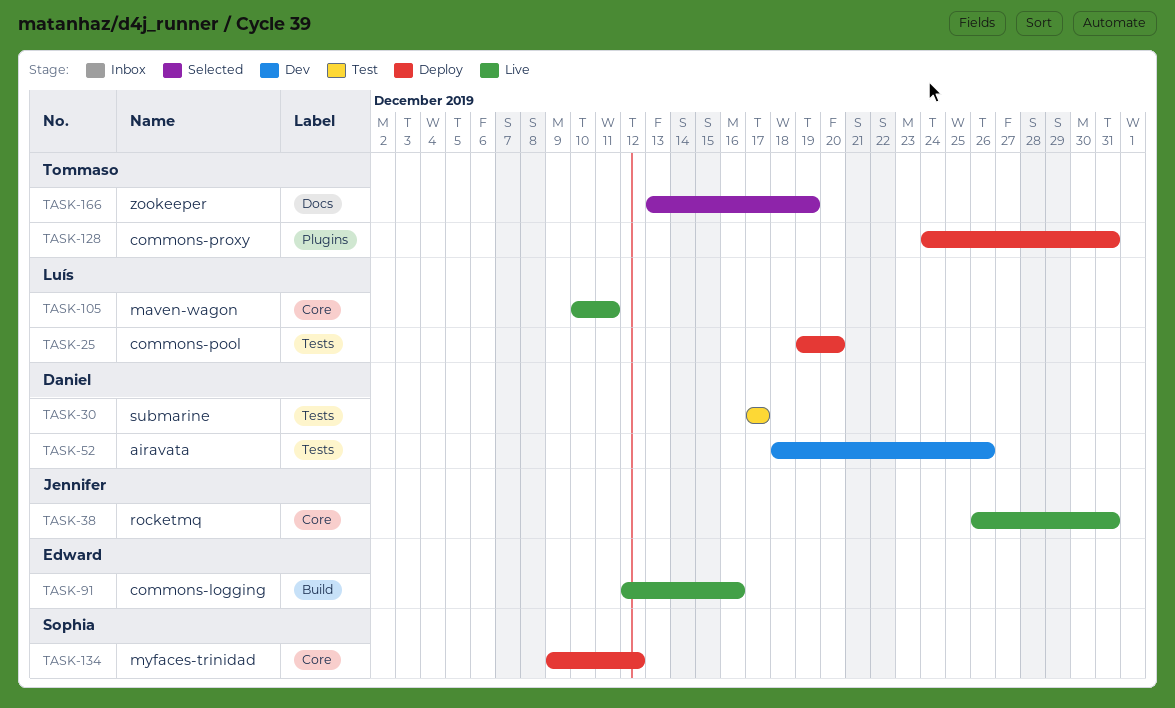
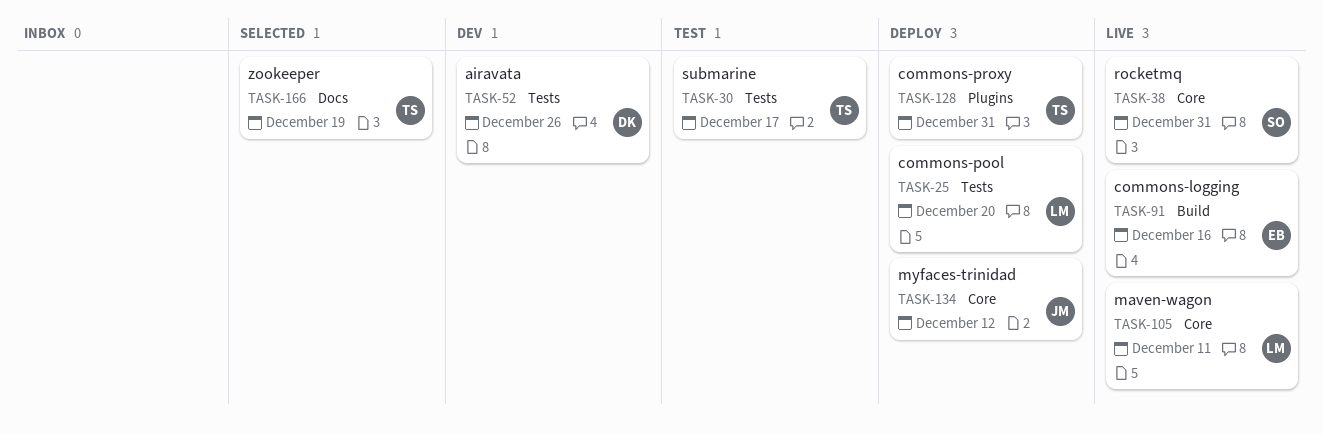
TASK-30, owner: Daniel -> Tommaso
TASK-38, owner: Jennifer -> Sophia
TASK-134, owner: Sophia -> Jennifer

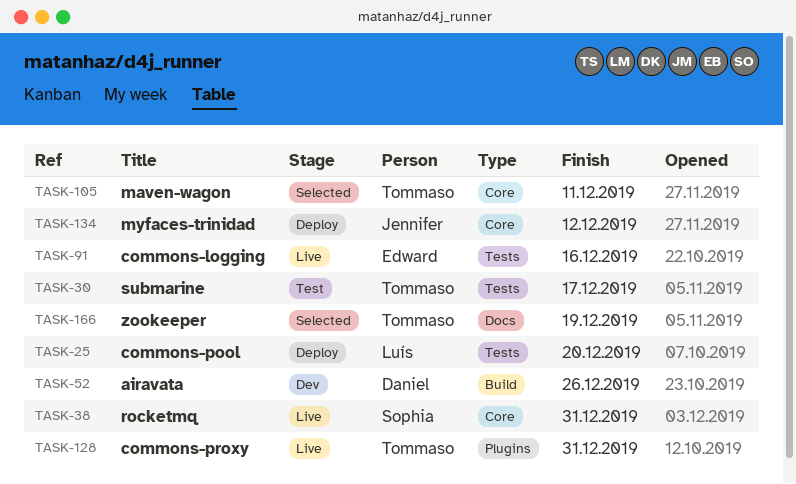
TASK-52, label: Tests -> Build
TASK-91, label: Build -> Tests
TASK-105, status: Live -> Selected
TASK-105, owner: Luís -> Tommaso
TASK-128, status: Deploy -> Live

